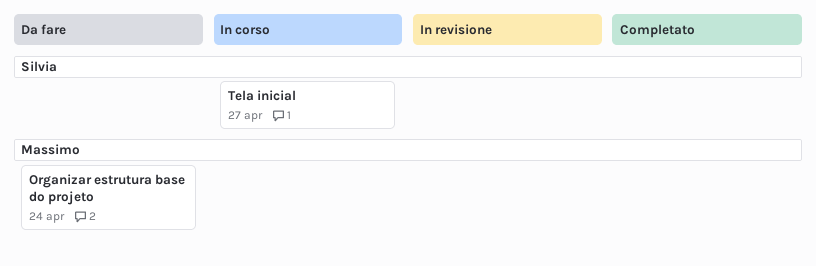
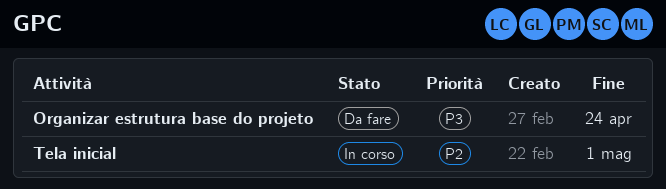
Tela inicial, due: Apr 27 -> May 1

